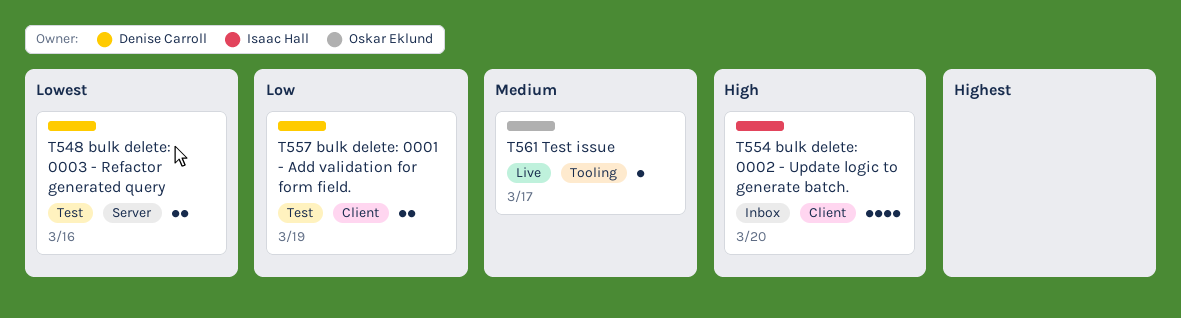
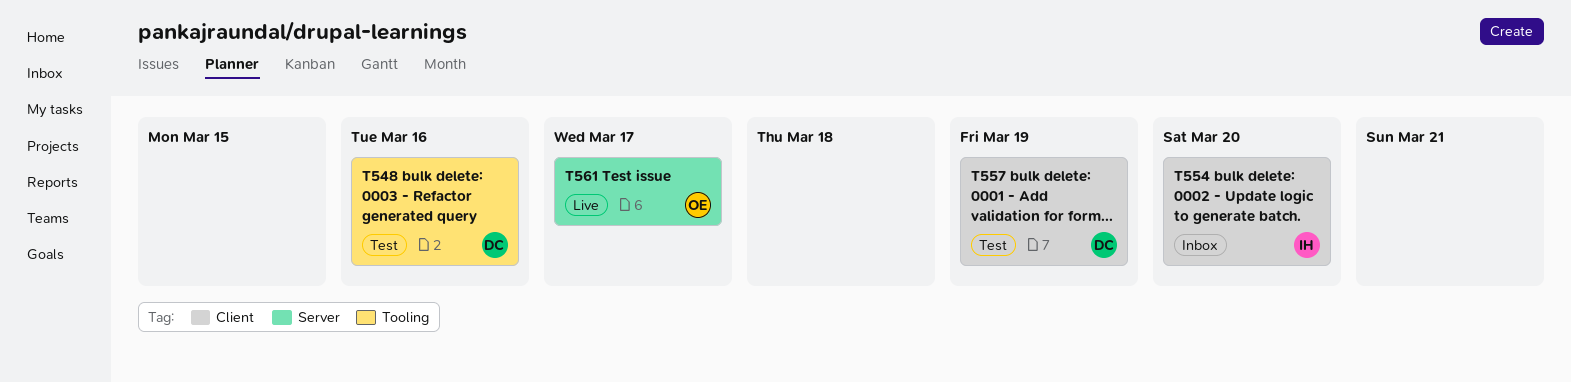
T548, label: Server -> Tooling
T561, label: Tooling -> Server

